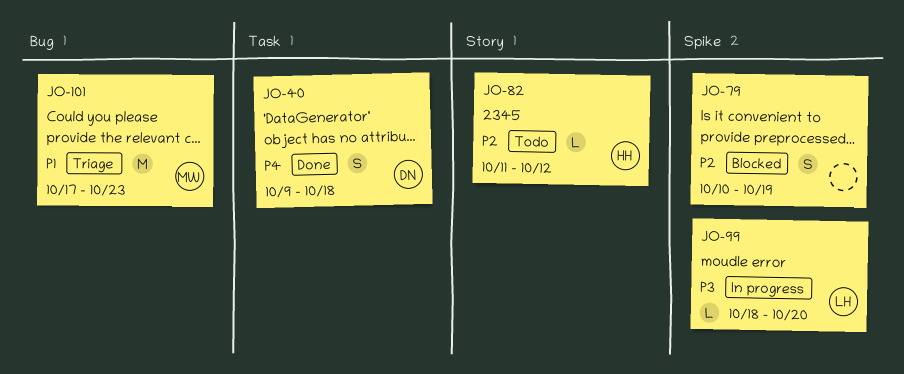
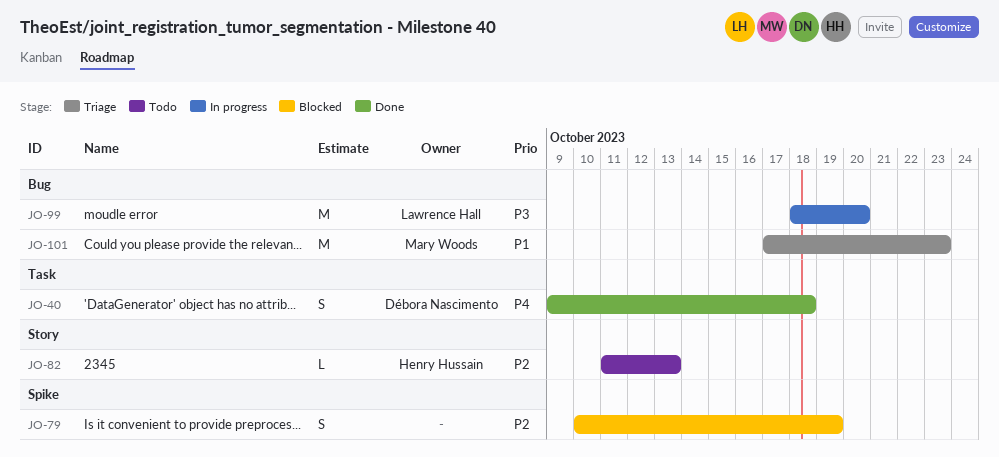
JO-82, due: Oct 12 -> Oct 13
JO-99, label: Spike -> Bug
JO-99, estimate: L -> M

